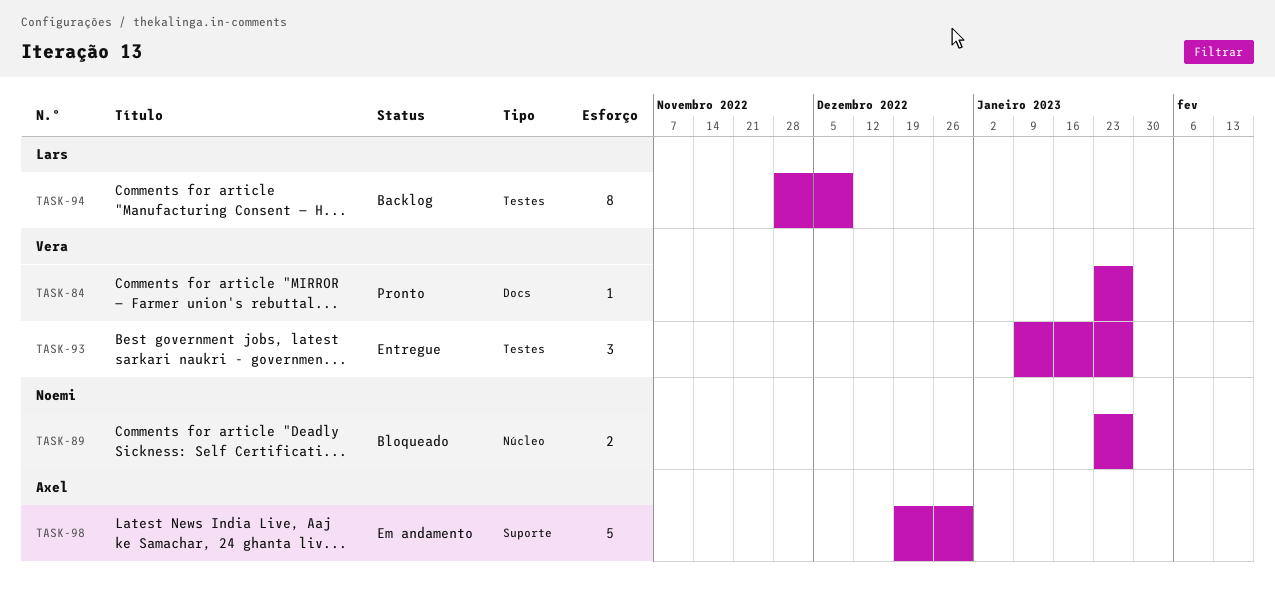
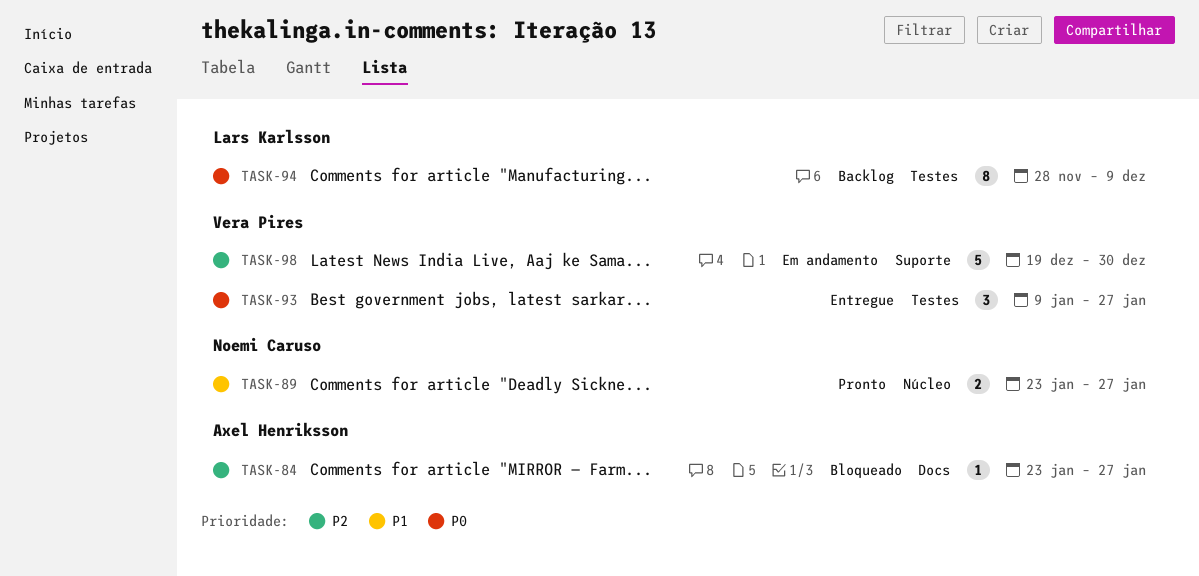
TASK-84, status: Pronto -> Bloqueado
TASK-84, owner: Vera Pires -> Axel Henriksson
TASK-89, status: Bloqueado -> Pronto
TASK-98, owner: Axel Henriksson -> Vera Pires

